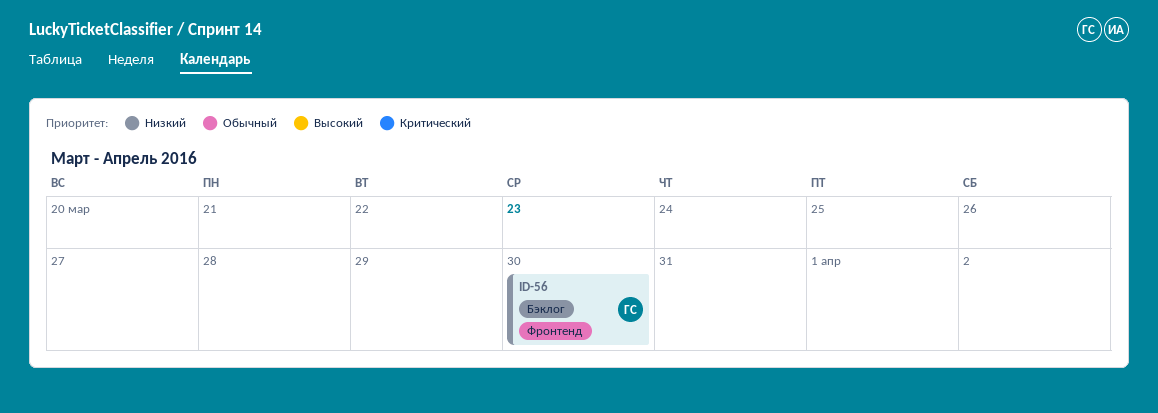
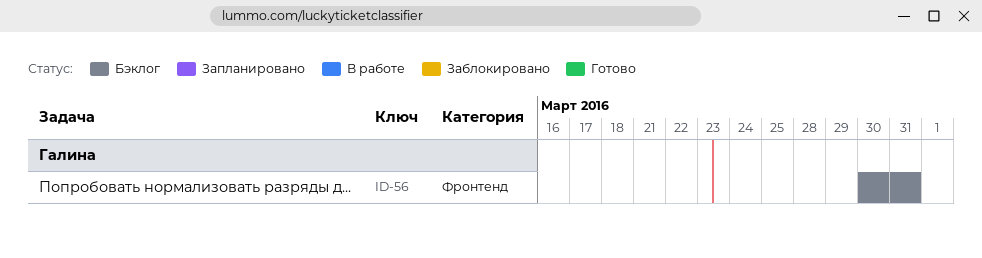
ID-56, due: Mar 30 -> Mar 31

